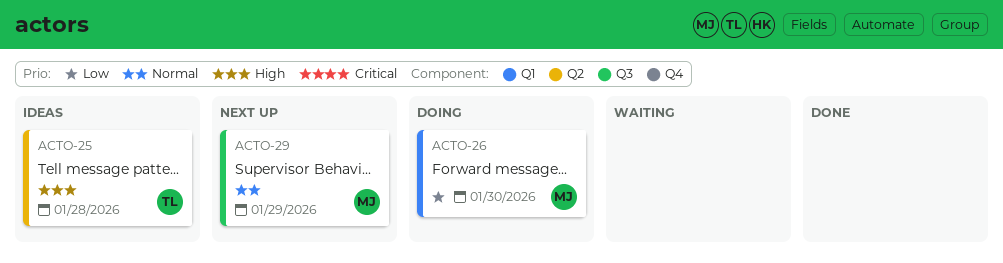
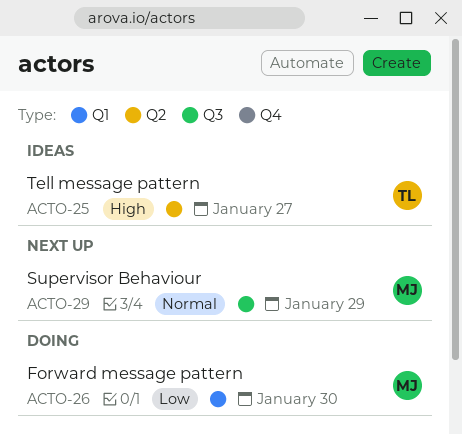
ACTO-25, due: Jan 28 -> Jan 27

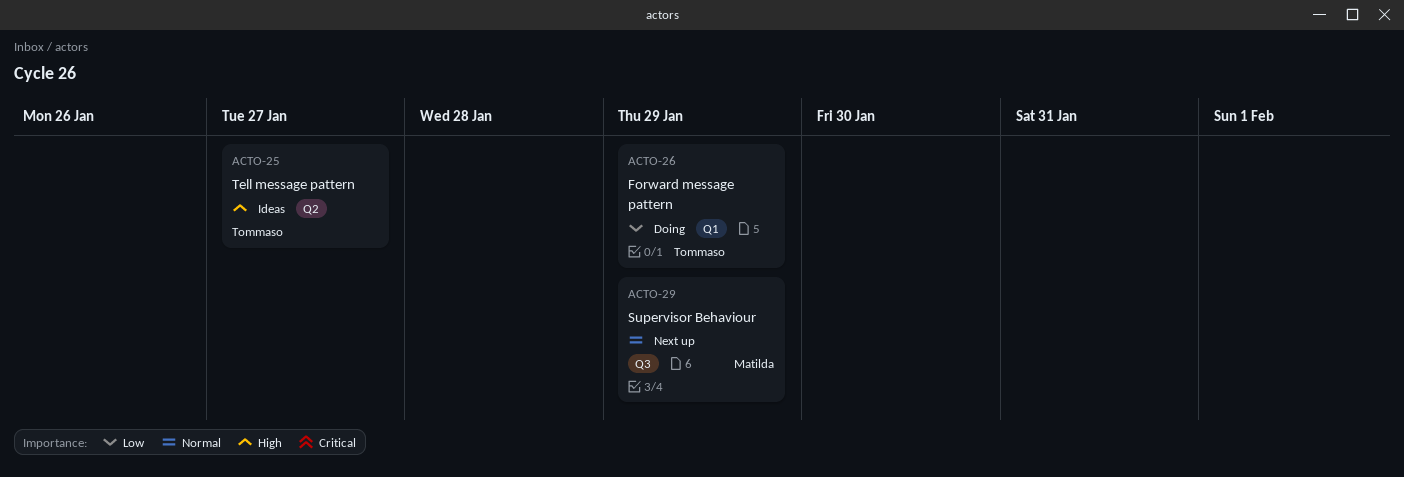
ACTO-26, owner: Matilda -> Tommaso
ACTO-26, due: Jan 30 -> Jan 29

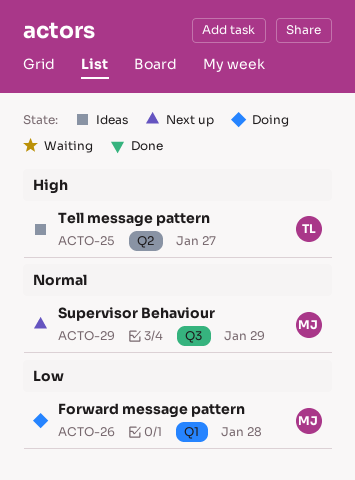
ACTO-26, owner: Tommaso -> Matilda
ACTO-26, due: Jan 29 -> Jan 28

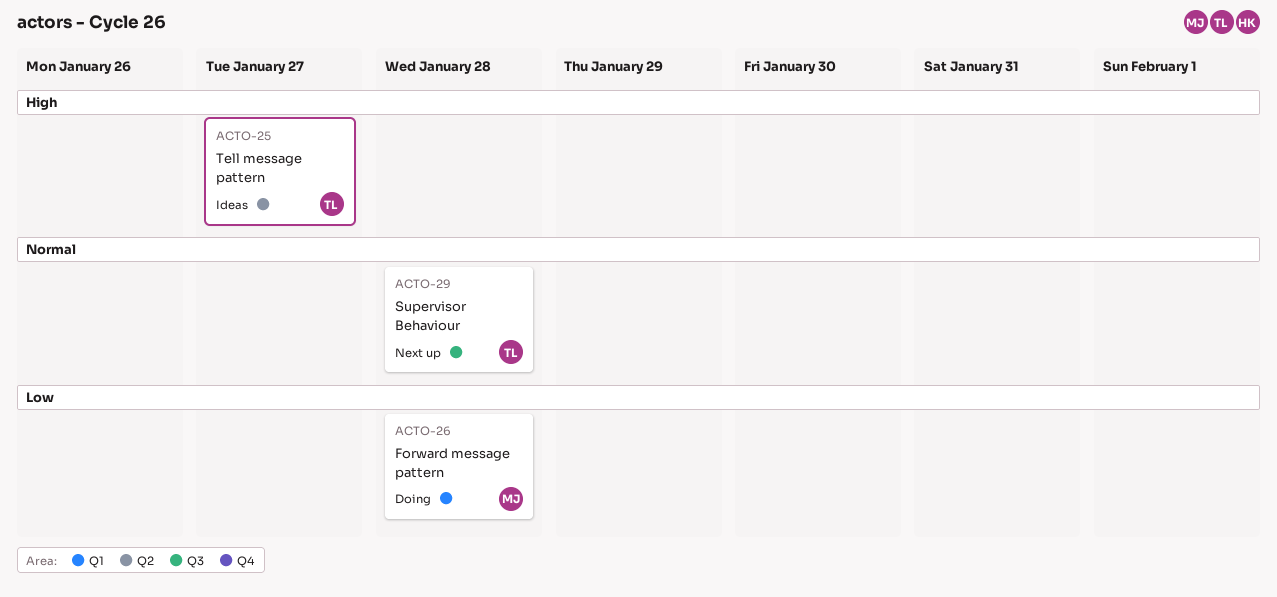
ACTO-29, owner: MJ -> TL
ACTO-29, due: Jan 29 -> Jan 28

